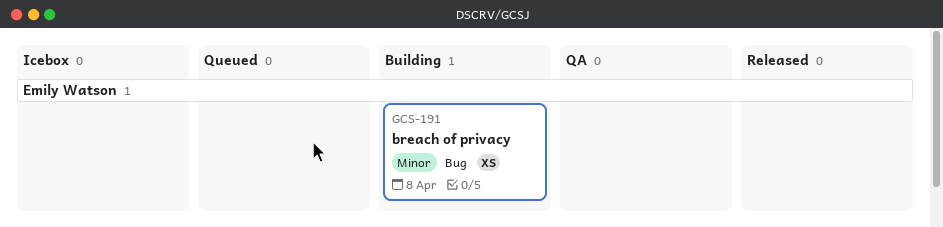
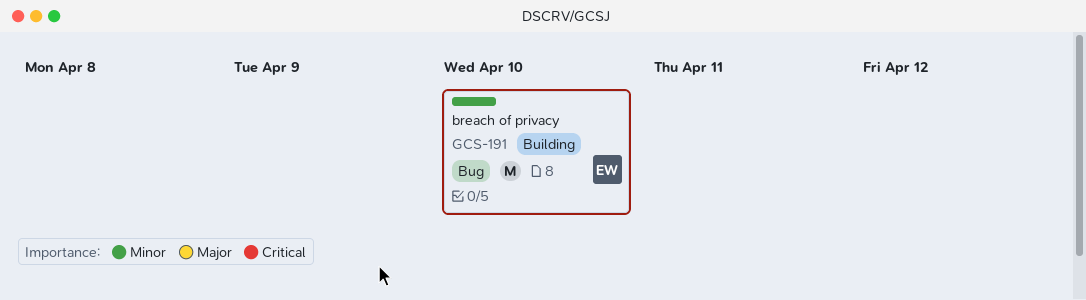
GCS-191, estimate: XS -> M
GCS-191, due: Apr 8 -> Apr 10

